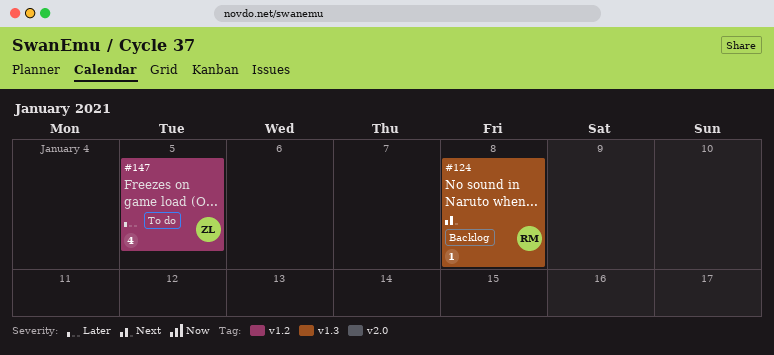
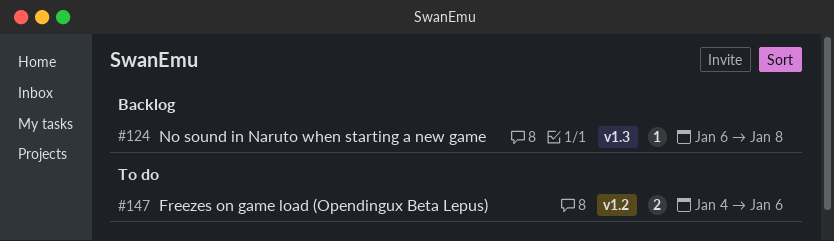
#147, estimate: 4 -> 2
#147, due: Jan 5 -> Jan 6

